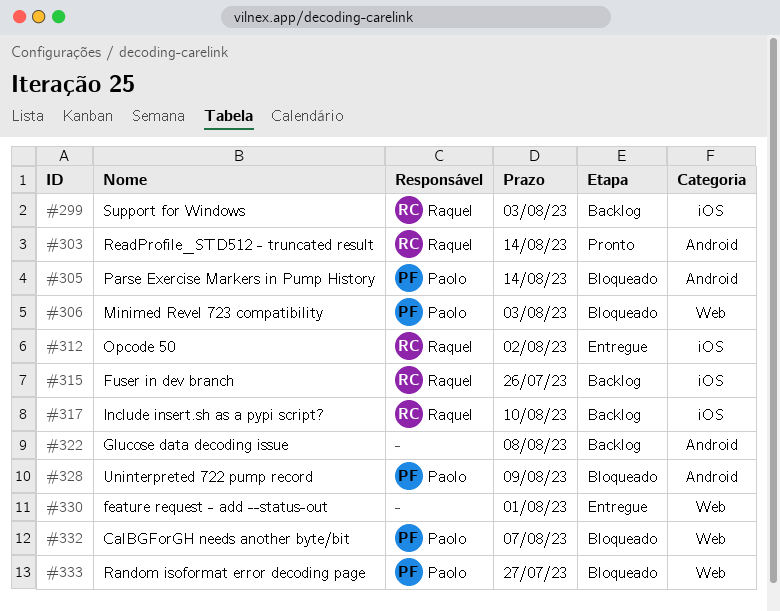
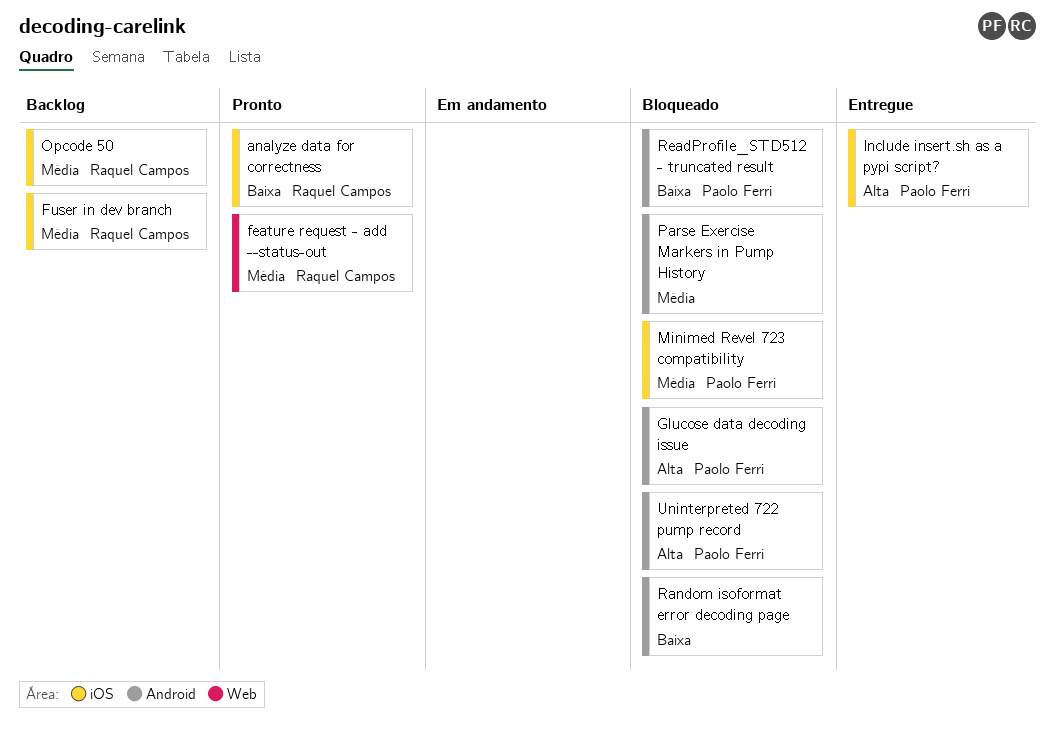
analyze data for correctness: none -> present
CalBGForGH needs another byte/bit: present -> none
feature request - add --status-out, status: Entregue -> Pronto
feature request - add --status-out, owner: none -> Raquel Campos
Glucose data decoding issue, status: Backlog -> Bloqueado
Glucose data decoding issue, owner: none -> Paolo Ferri
Include insert.sh as a pypi script?, status: Backlog -> Entregue
Include insert.sh as a pypi script?, owner: Raquel Campos -> Paolo Ferri
Minimed Revel 723 compatibility, label: Web -> iOS
Opcode 50, status: Entregue -> Backlog
Parse Exercise Markers in Pump History, owner: Paolo Ferri -> none
Random isoformat error decoding page, owner: Paolo Ferri -> none
Random isoformat error decoding page, label: Web -> Android
ReadProfile_STD512 - truncated result, status: Pronto -> Bloqueado
ReadProfile_STD512 - truncated result, owner: Raquel Campos -> Paolo Ferri
Support for Windows: present -> none

